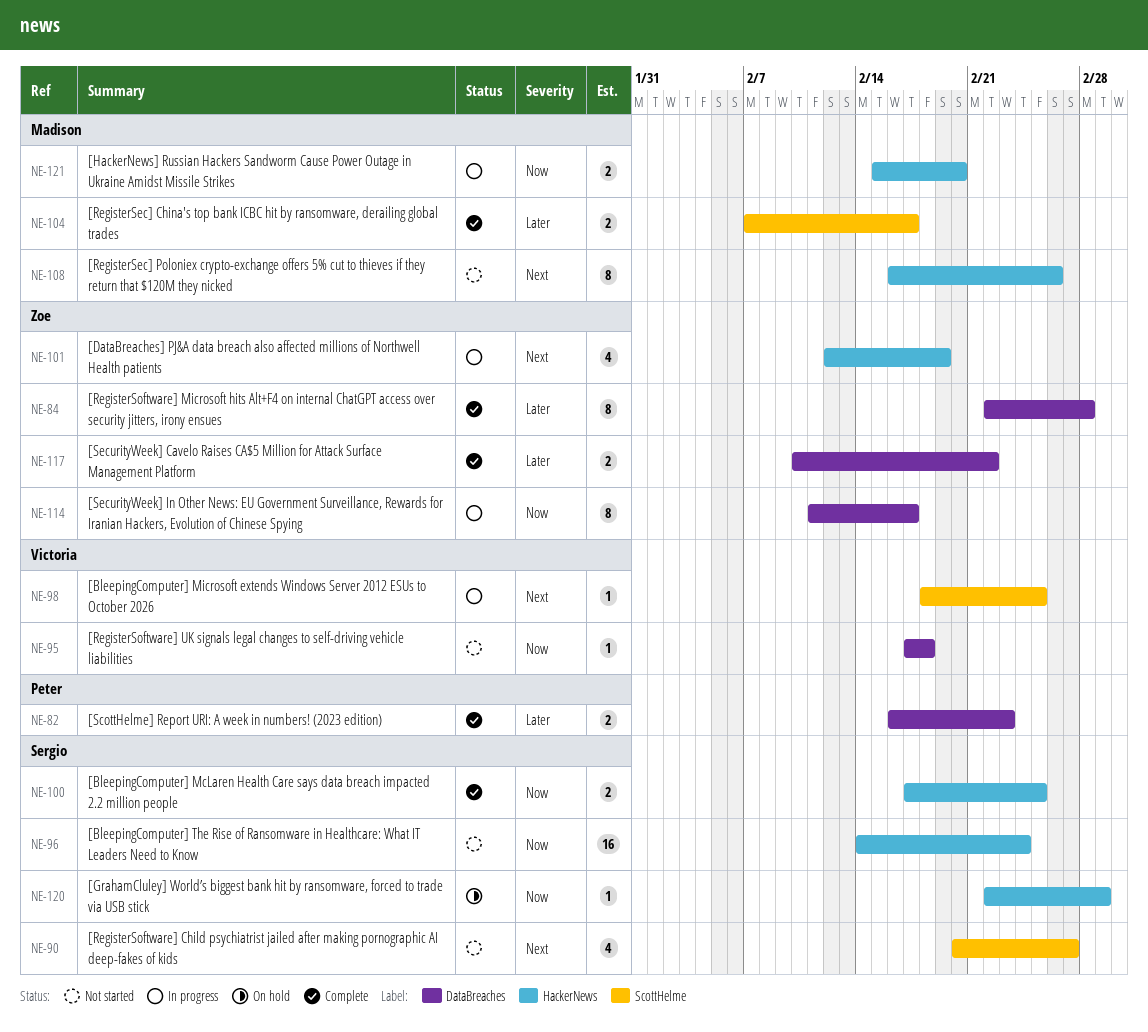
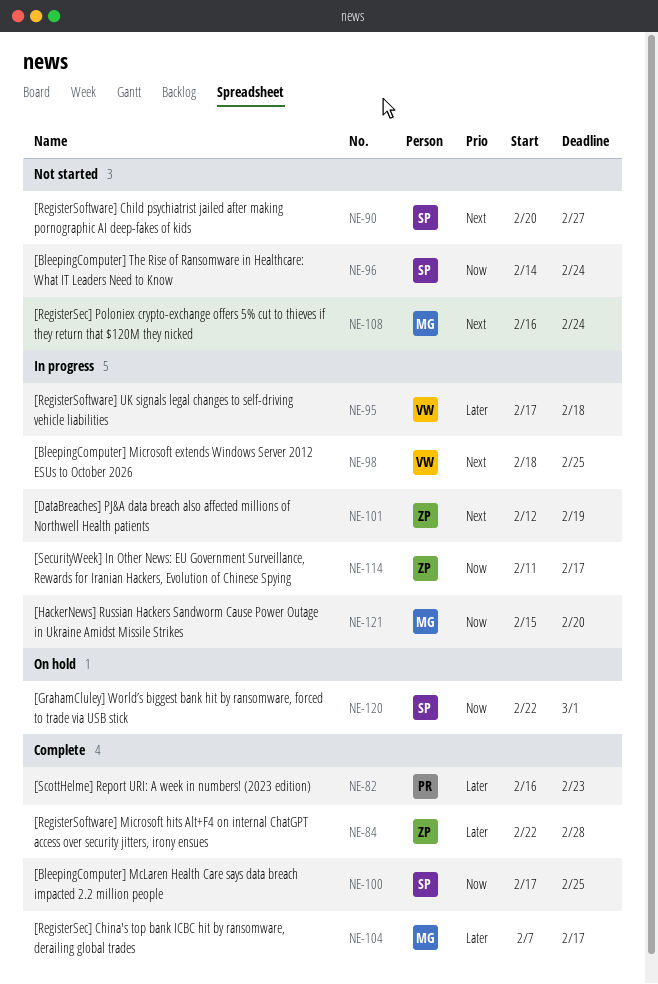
NE-95, status: Not started -> In progress
NE-95, priority: Now -> Later
NE-108, due: Feb 26 -> Feb 24
NE-117: present -> none

